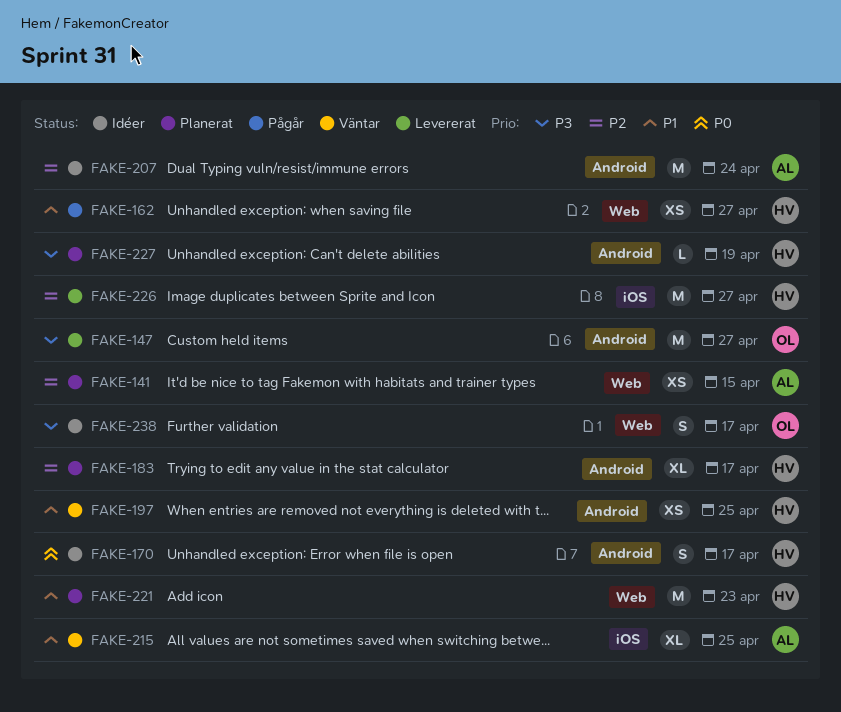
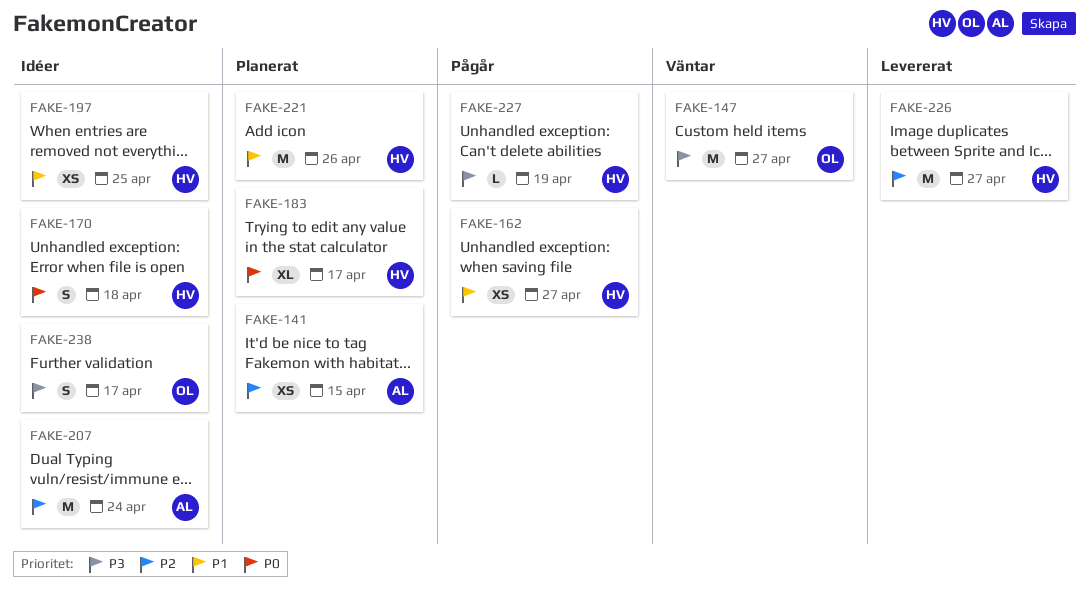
FAKE-147, status: Levererat -> Väntar
FAKE-170, due: Apr 17 -> Apr 18
FAKE-183, priority: P2 -> P0
FAKE-197, status: Väntar -> Idéer
FAKE-215: present -> none
FAKE-221, due: Apr 23 -> Apr 26
FAKE-227, status: Planerat -> Pågår

